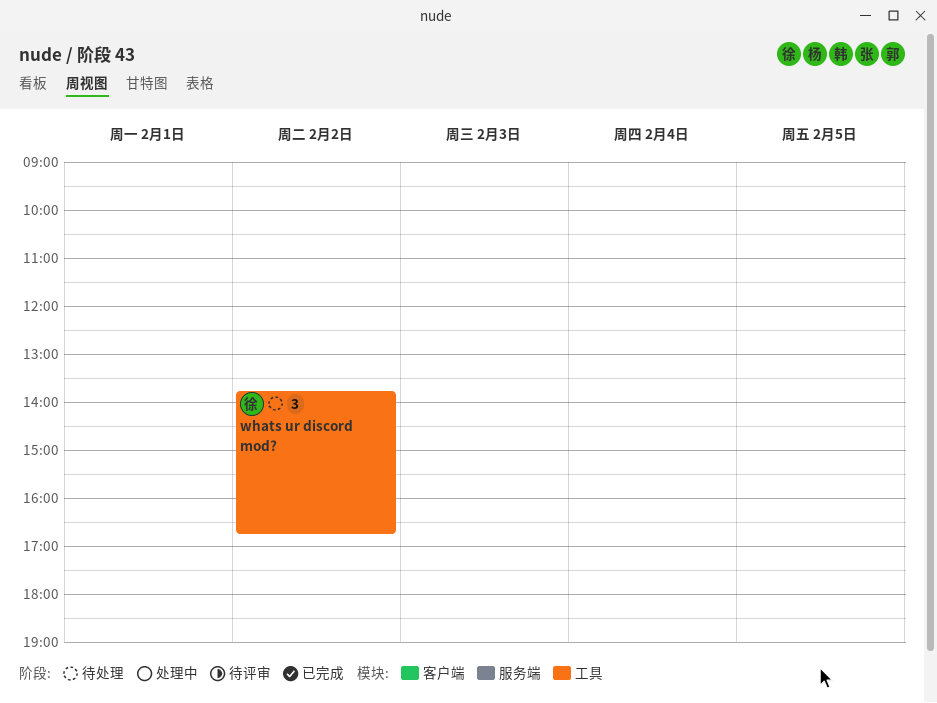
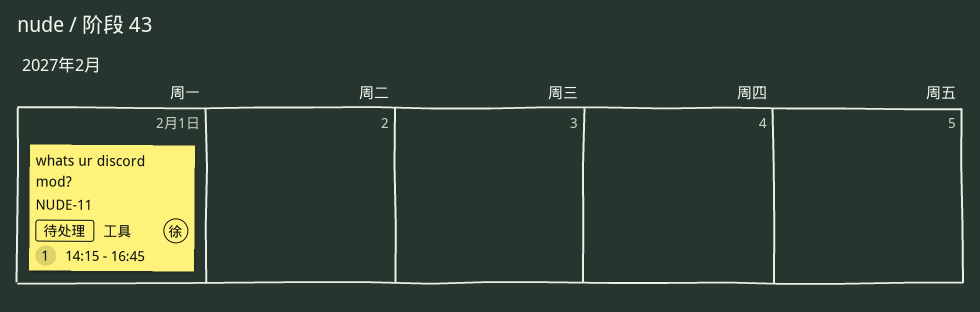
whats ur discord mod?, estimate: 3 -> 1
whats ur discord mod?, day: Feb 2 -> Feb 1
whats ur discord mod?, begins: 13:45 -> 14:15

